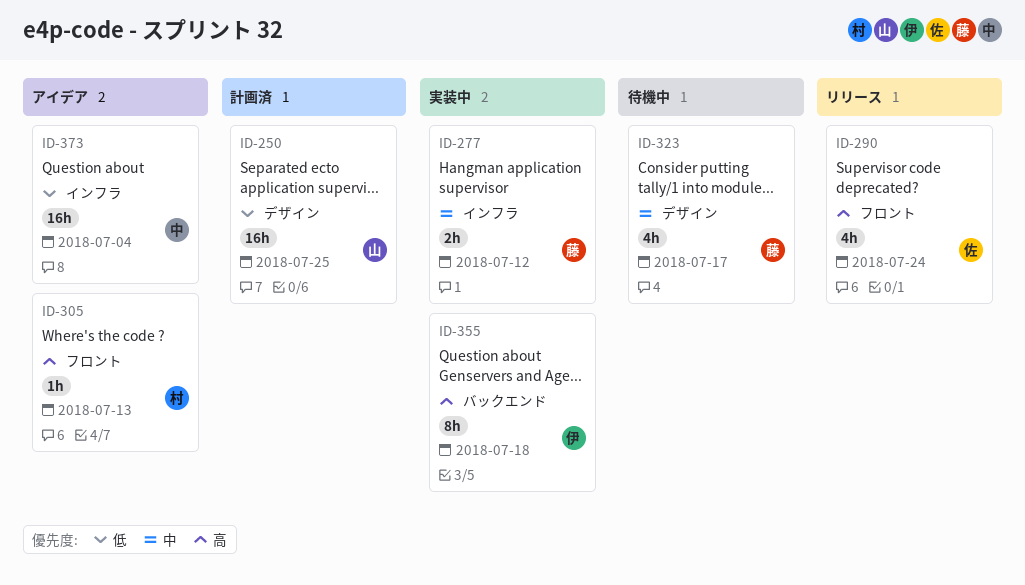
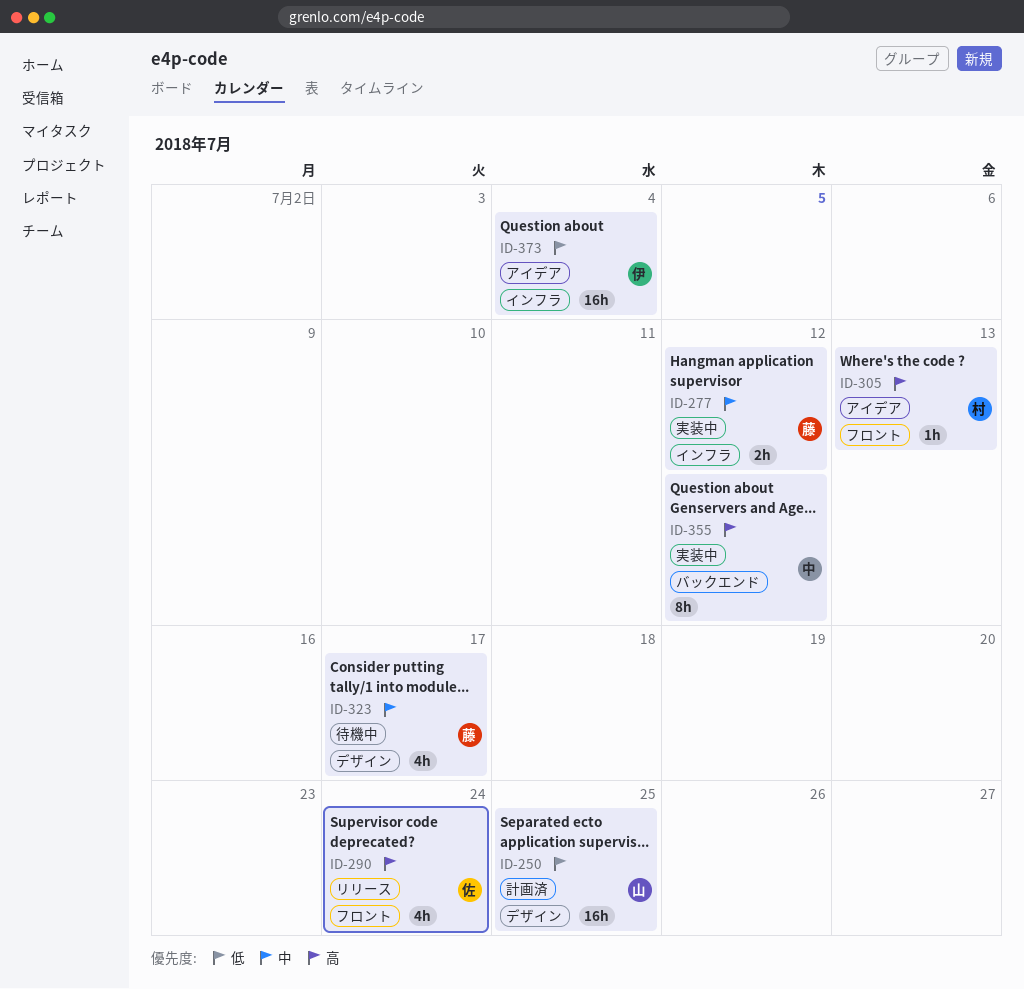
ID-355, owner: 伊 -> 中
ID-355, due: Jul 18 -> Jul 12
ID-373, owner: 中 -> 伊

